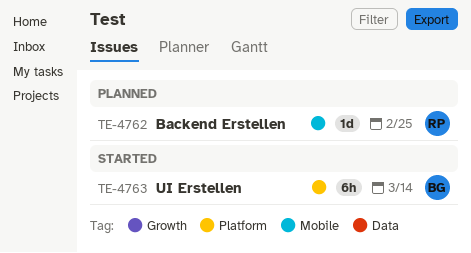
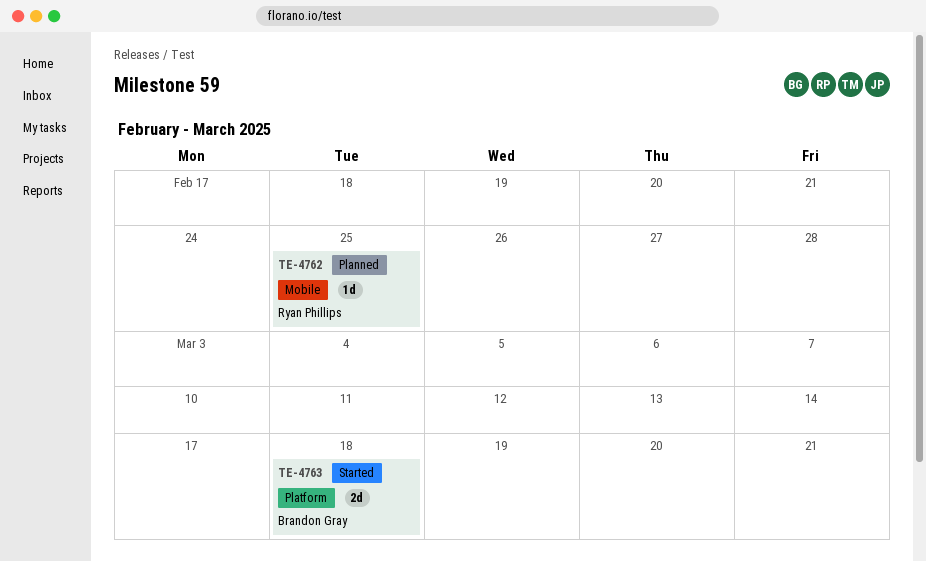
TE-4763, estimate: 6h -> 2d
TE-4763, due: Mar 14 -> Mar 18

